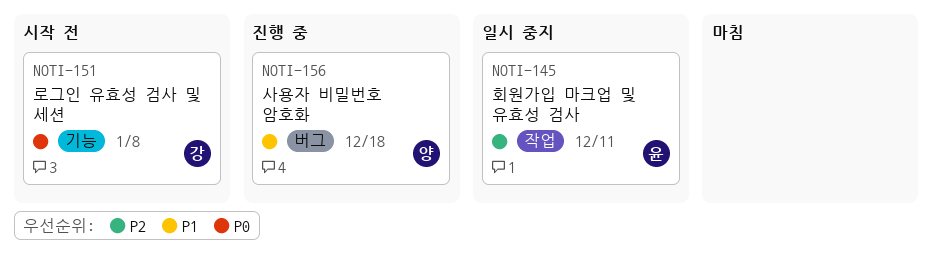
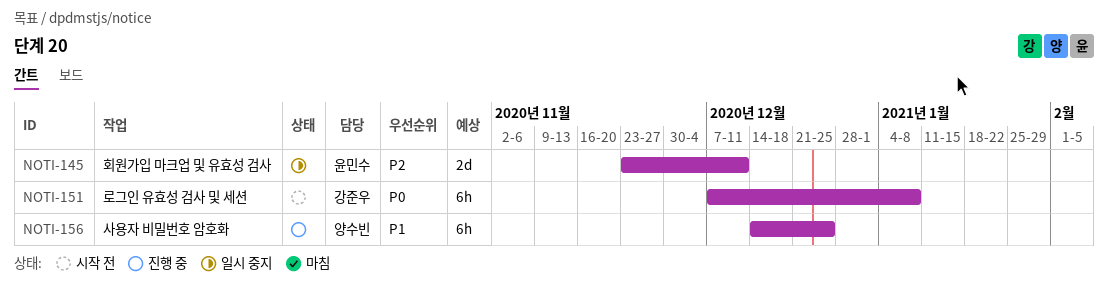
NOTI-156, due: Dec 18 -> Dec 25

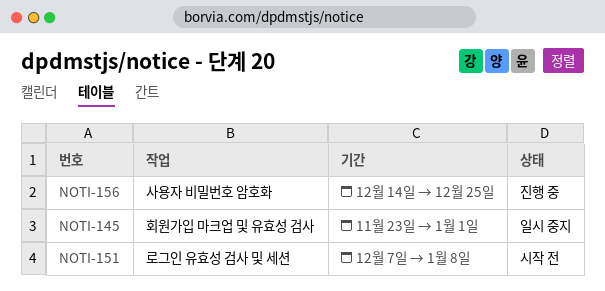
NOTI-145, due: Dec 11 -> Jan 1

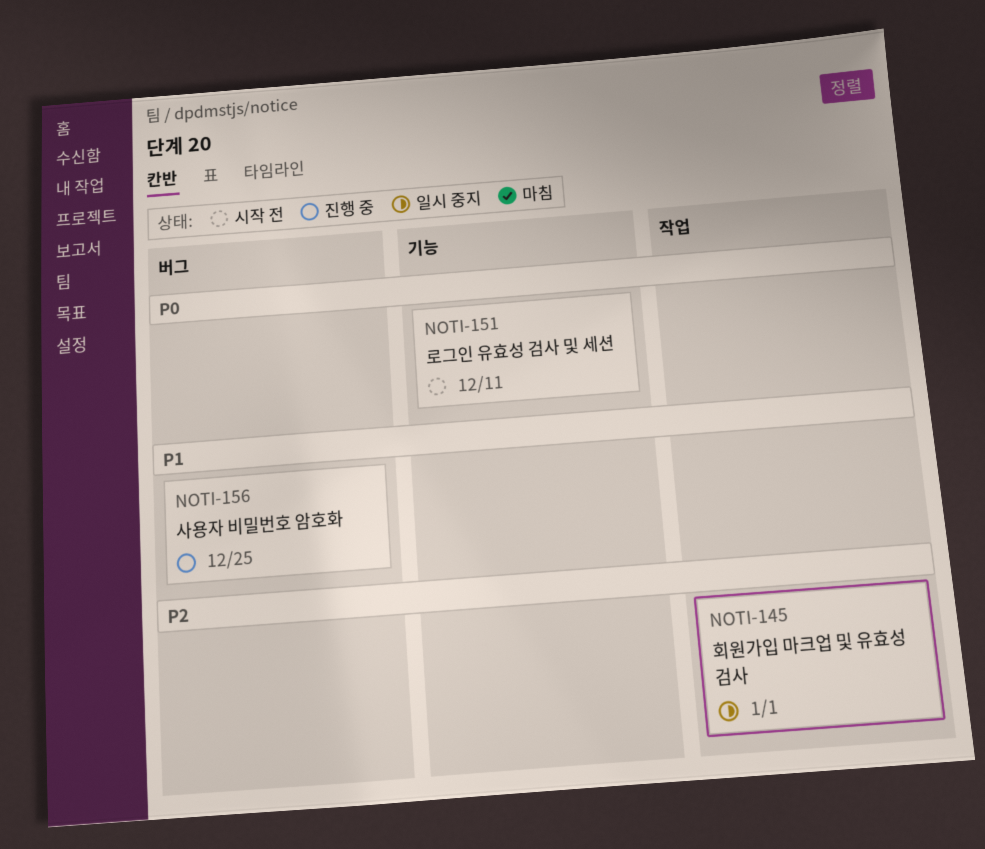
NOTI-151, due: Jan 8 -> Dec 11

